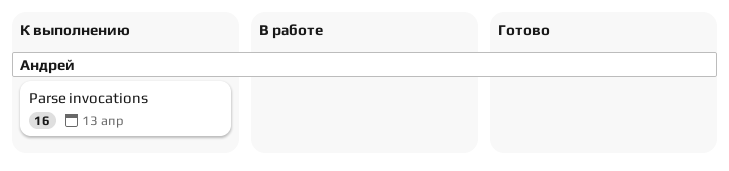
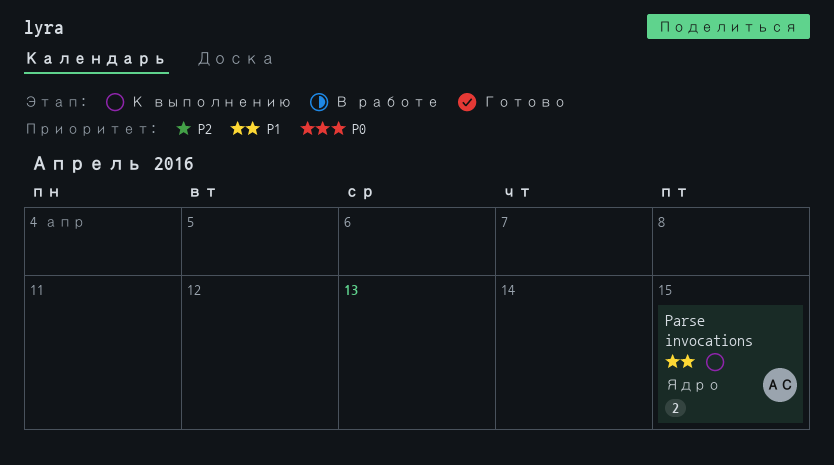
Parse invocations, estimate: 16 -> 2
Parse invocations, due: Apr 13 -> Apr 15

